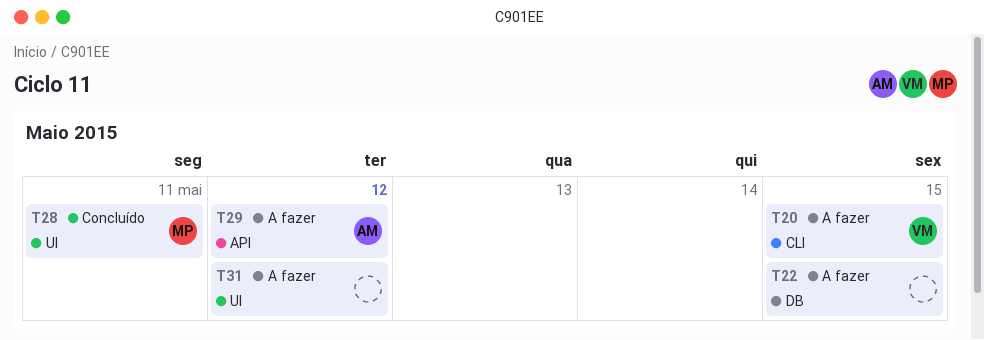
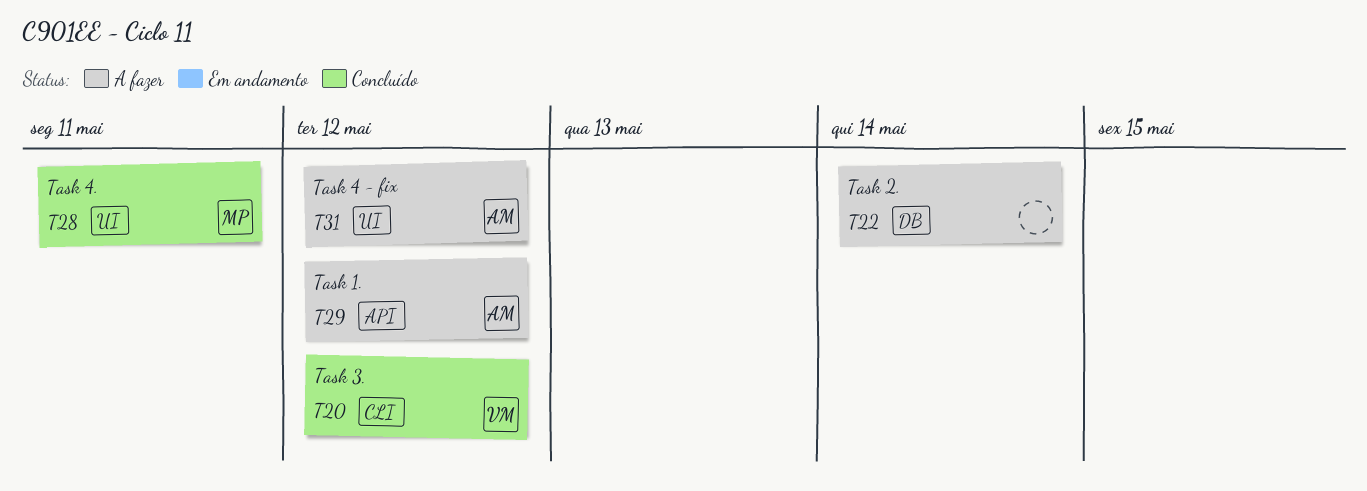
T20, status: A fazer -> Concluído
T20, due: May 15 -> May 12
T22, due: May 15 -> May 14
T31, owner: none -> AM

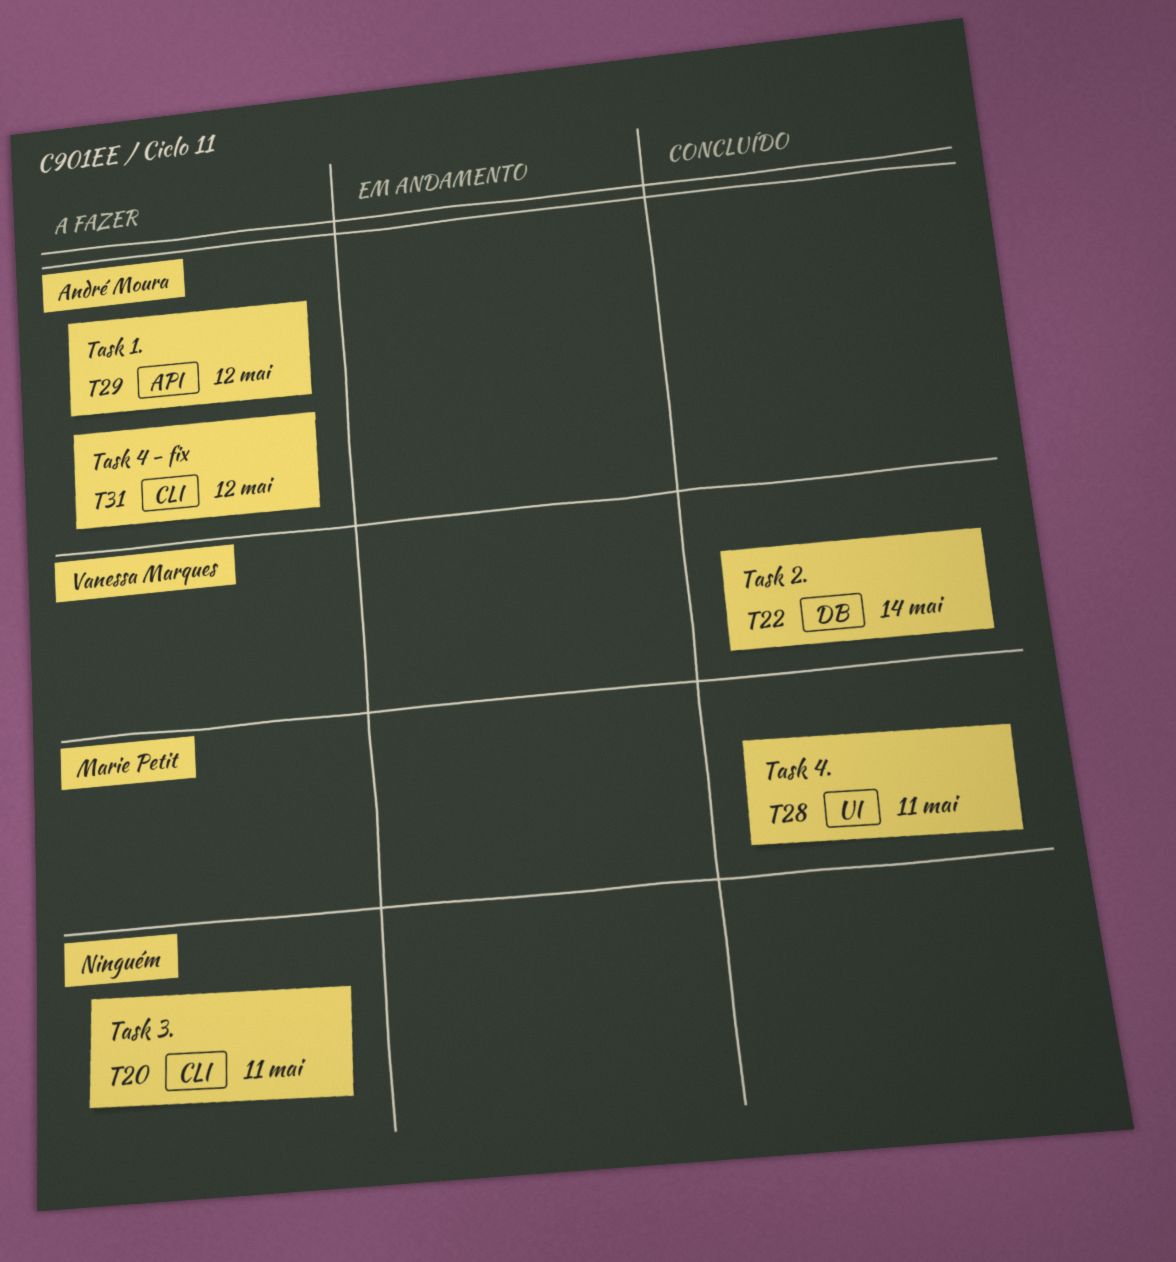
T20, status: Concluído -> A fazer
T20, owner: Vanessa Marques -> none
T20, due: May 12 -> May 11
T22, status: A fazer -> Concluído
T22, owner: none -> Vanessa Marques
T31, label: UI -> CLI

